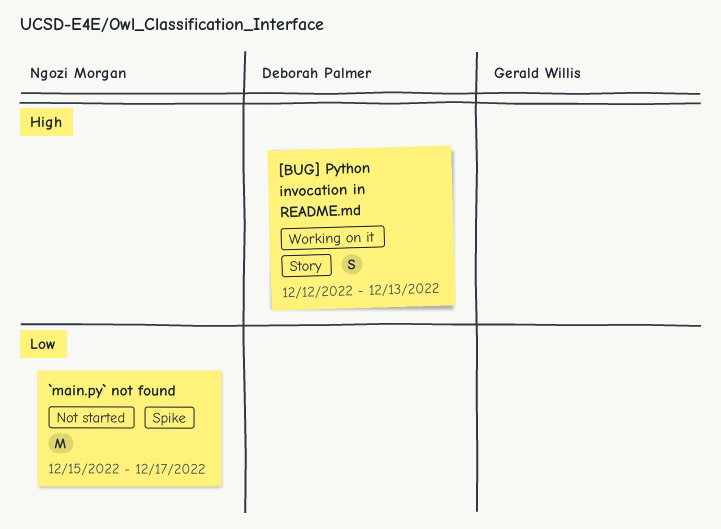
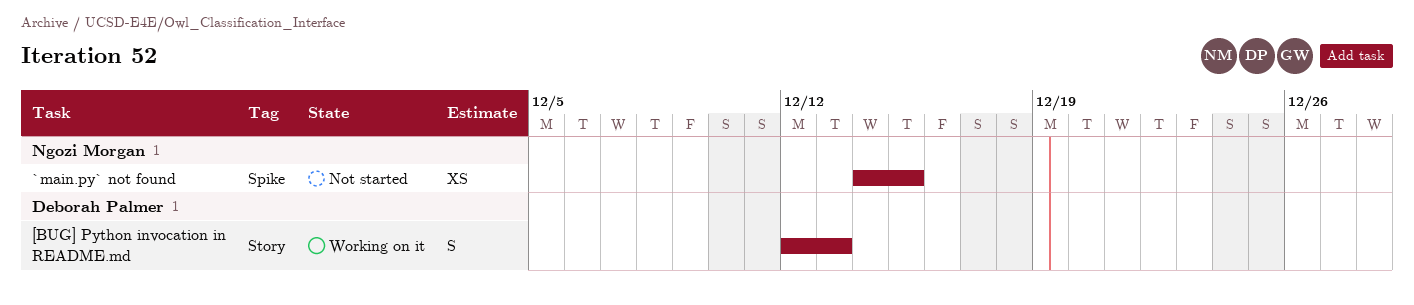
`main.py` not found, estimate: M -> XS
`main.py` not found, start: Dec 15 -> Dec 14
`main.py` not found, due: Dec 17 -> Dec 15

